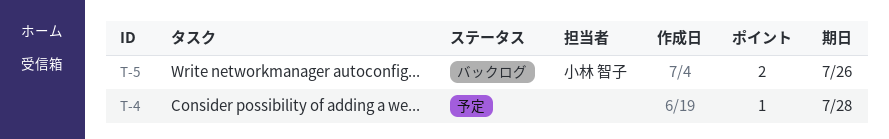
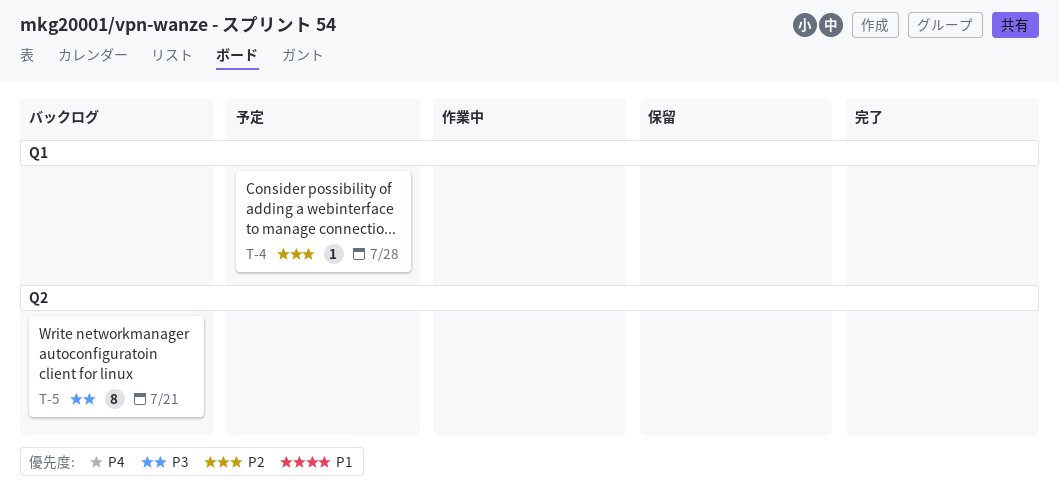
T-5, estimate: 2 -> 8
T-5, due: Jul 26 -> Jul 21

